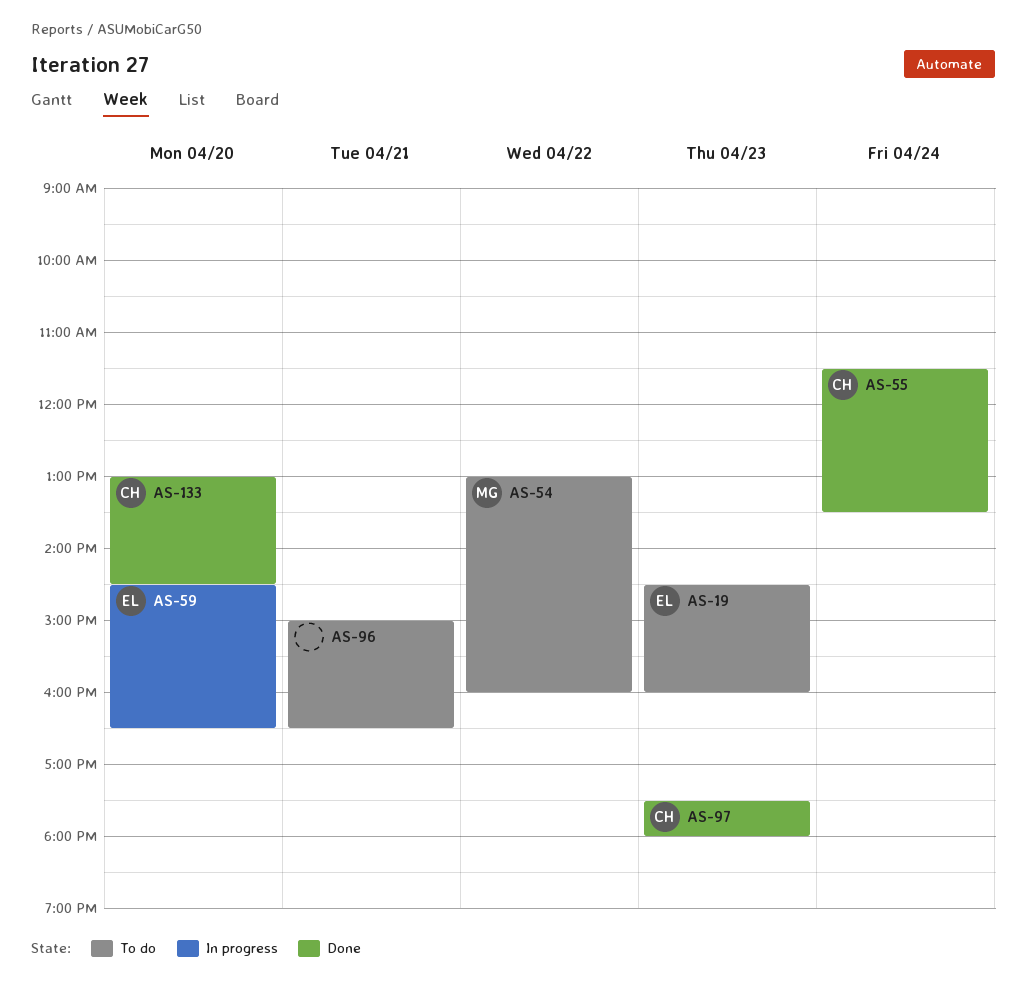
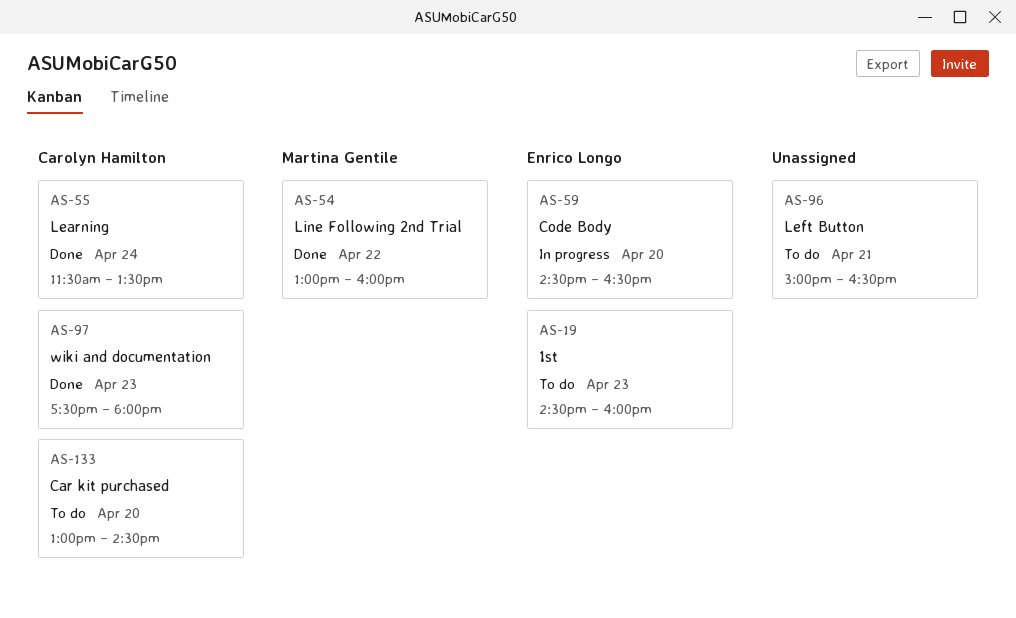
AS-54, status: To do -> Done
AS-133, status: Done -> To do

